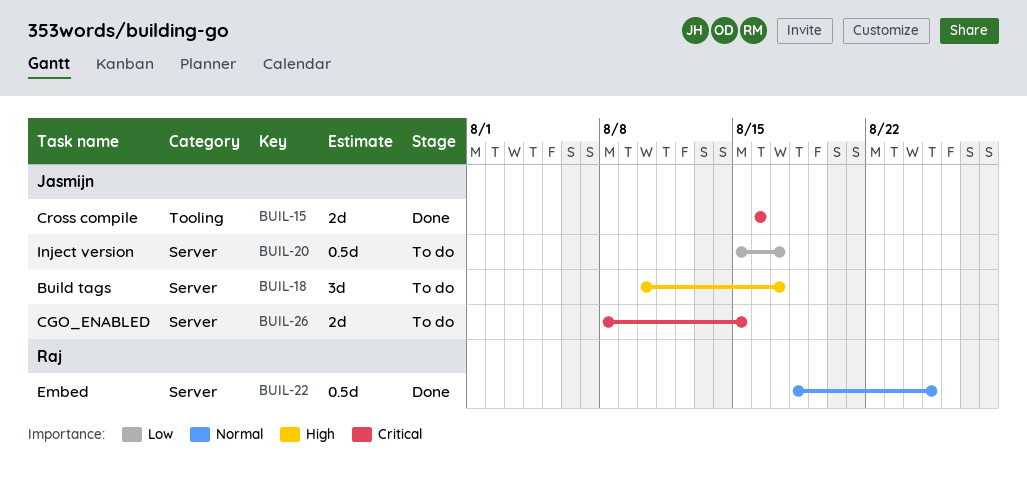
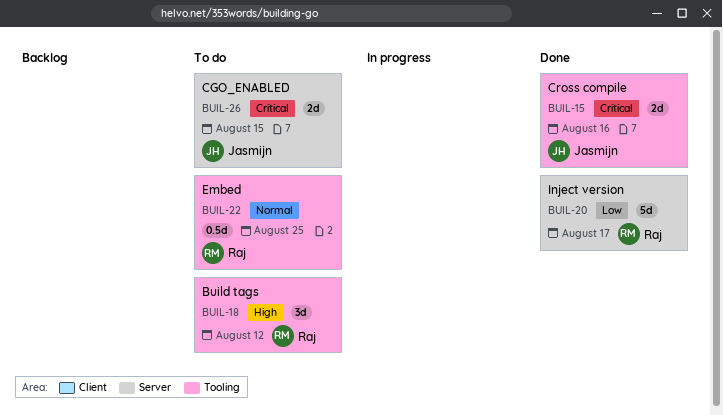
BUIL-18, owner: Jasmijn -> Raj
BUIL-18, label: Server -> Tooling
BUIL-18, due: Aug 17 -> Aug 12
BUIL-20, status: To do -> Done
BUIL-20, owner: Jasmijn -> Raj
BUIL-20, estimate: 0.5d -> 5d
BUIL-22, status: Done -> To do
BUIL-22, label: Server -> Tooling

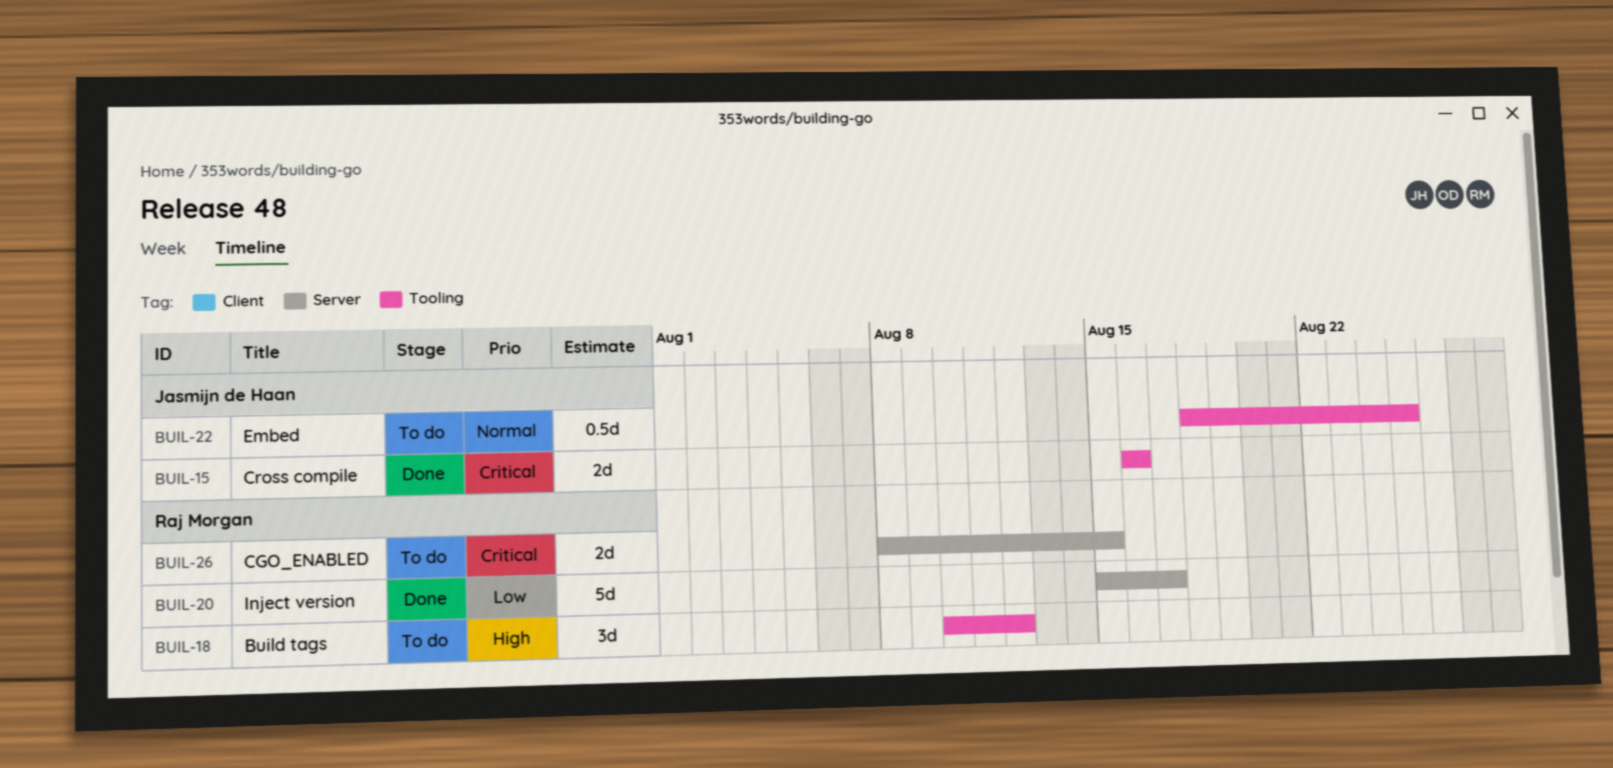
BUIL-22, owner: Raj Morgan -> Jasmijn de Haan
BUIL-26, owner: Jasmijn de Haan -> Raj Morgan

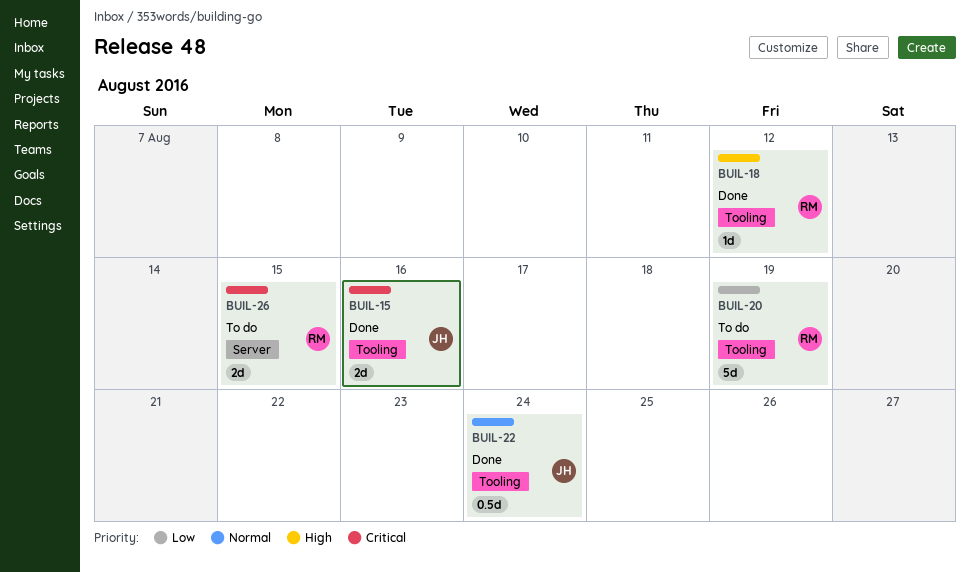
BUIL-18, status: To do -> Done
BUIL-18, estimate: 3d -> 1d
BUIL-20, status: Done -> To do
BUIL-20, label: Server -> Tooling
BUIL-20, due: Aug 17 -> Aug 19
BUIL-22, status: To do -> Done
BUIL-22, due: Aug 25 -> Aug 24

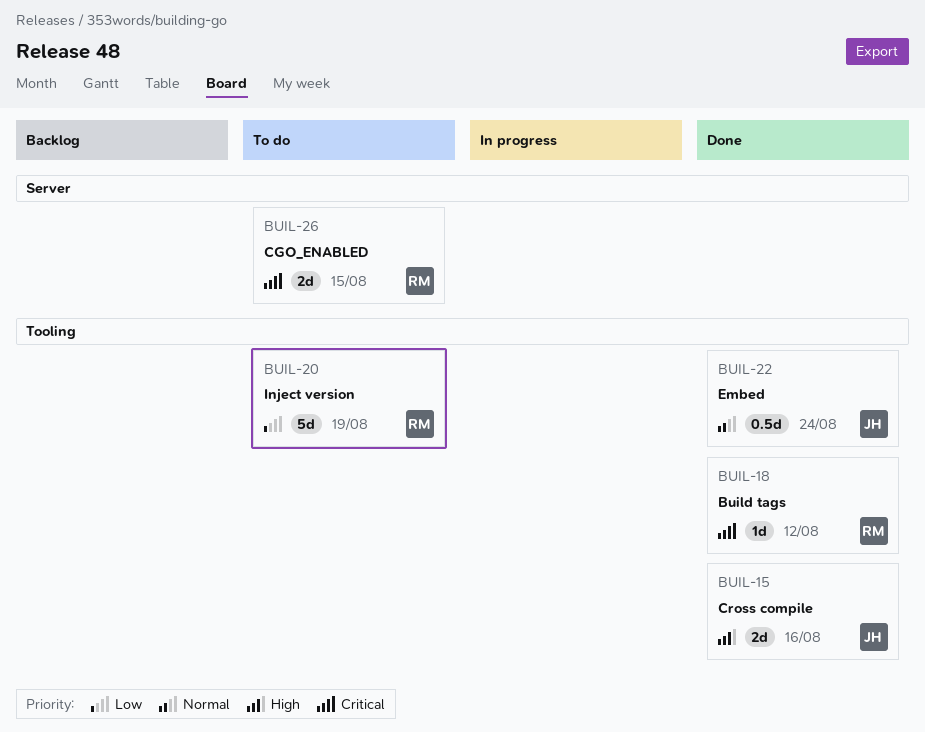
BUIL-15, priority: Critical -> High
BUIL-18, priority: High -> Critical

